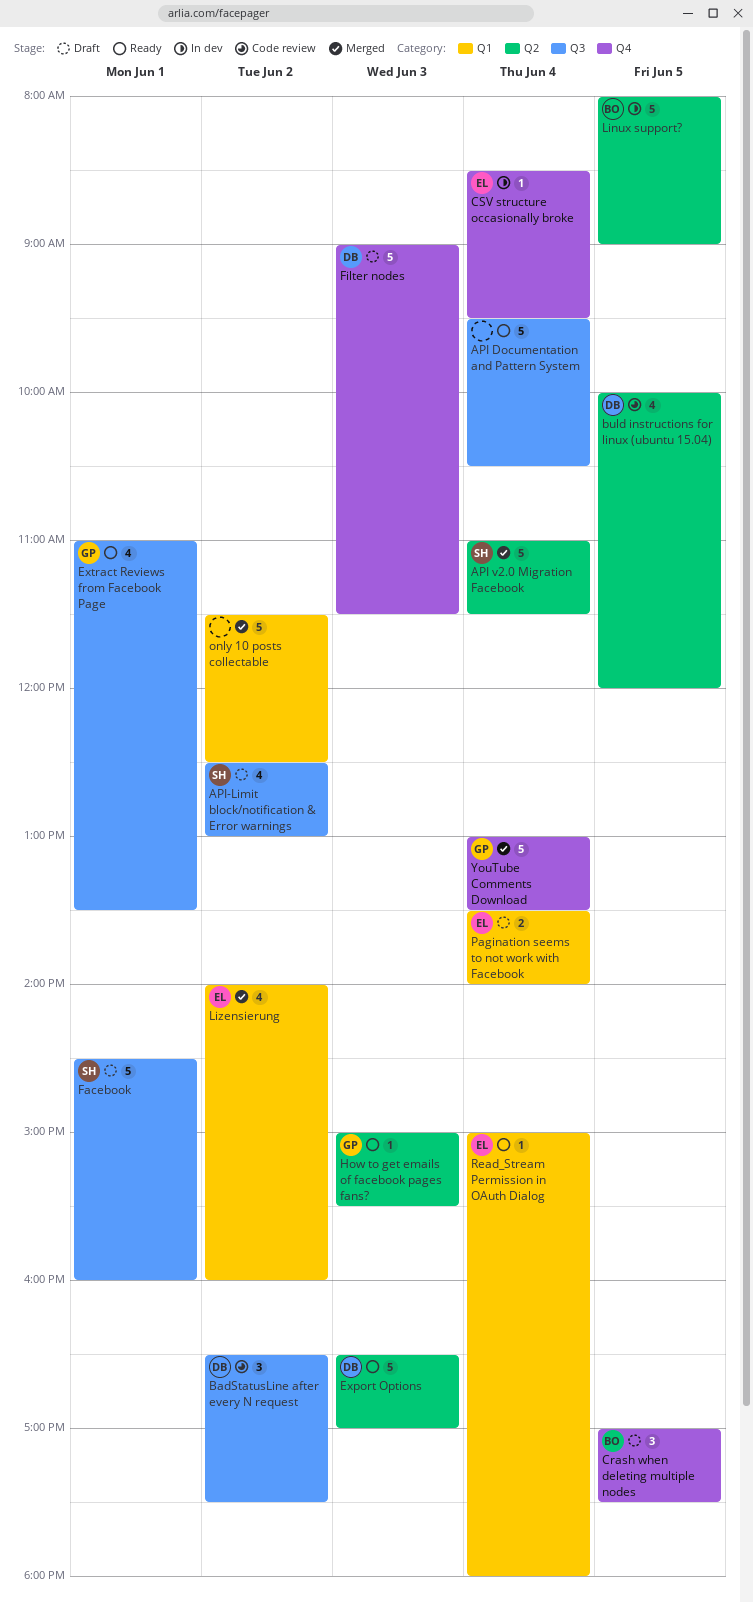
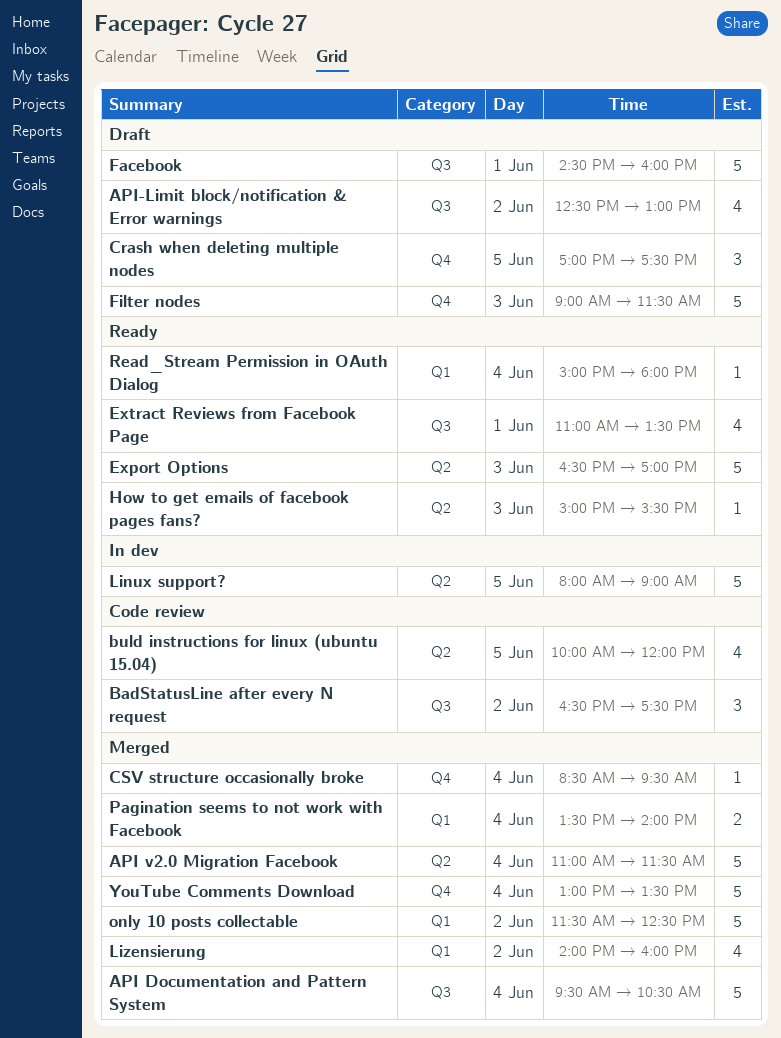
API Documentation and Pattern System, status: Ready -> Merged
CSV structure occasionally broke, status: In dev -> Merged
Pagination seems to not work with Facebook, status: Draft -> Merged

